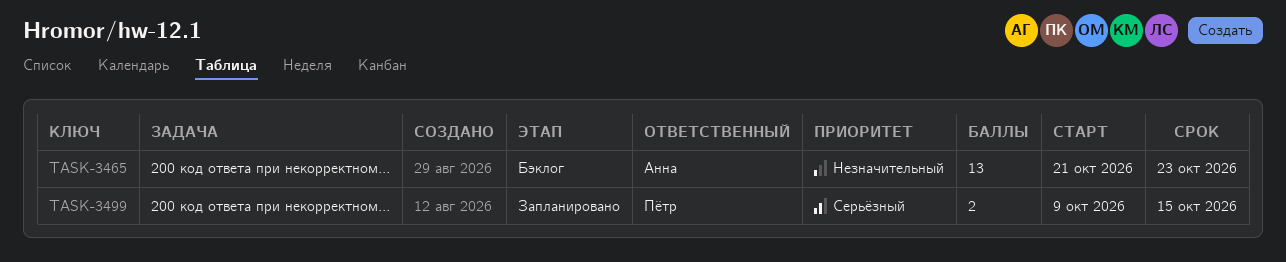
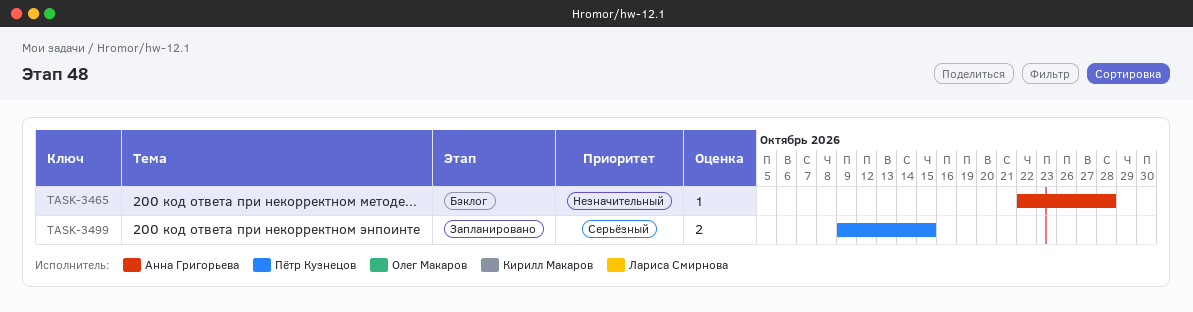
TASK-3465, estimate: 13 -> 1
TASK-3465, start: Oct 21 -> Oct 22
TASK-3465, due: Oct 23 -> Oct 28

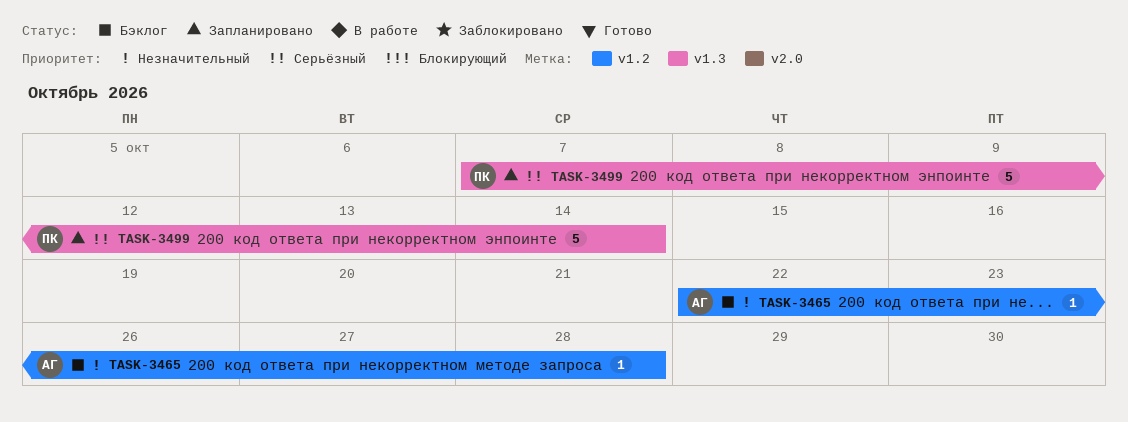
TASK-3499, estimate: 2 -> 5
TASK-3499, start: Oct 9 -> Oct 7
TASK-3499, due: Oct 15 -> Oct 14

